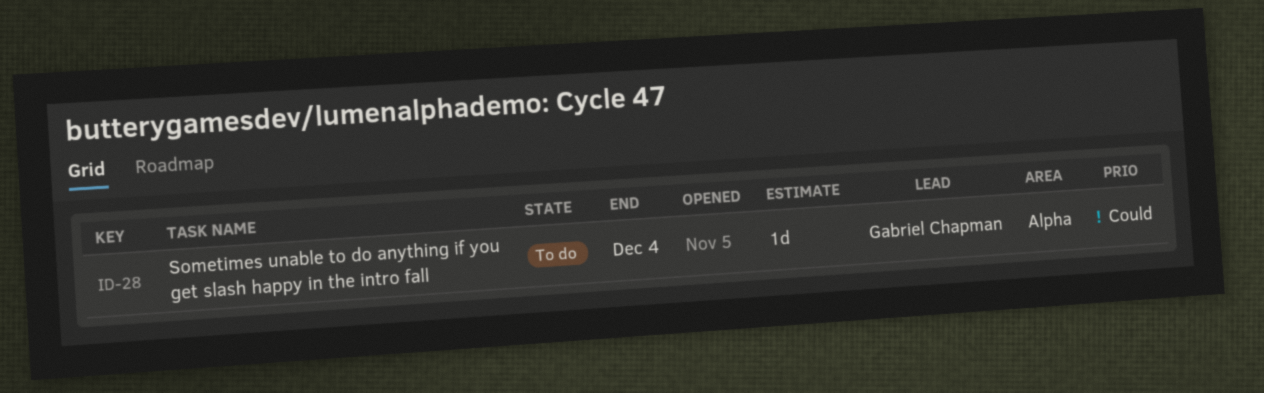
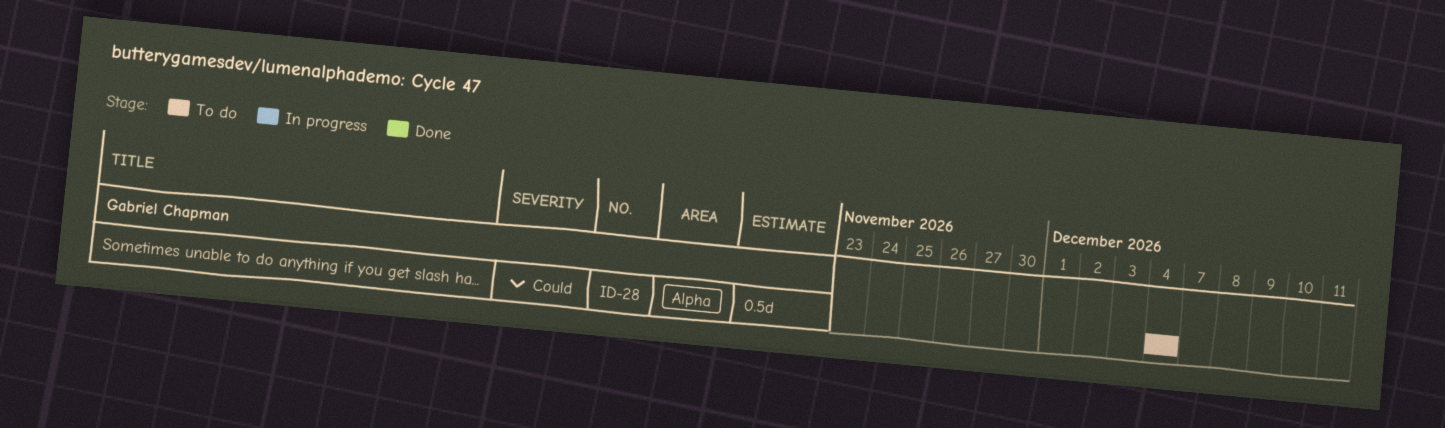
ID-28, estimate: 1d -> 0.5d

